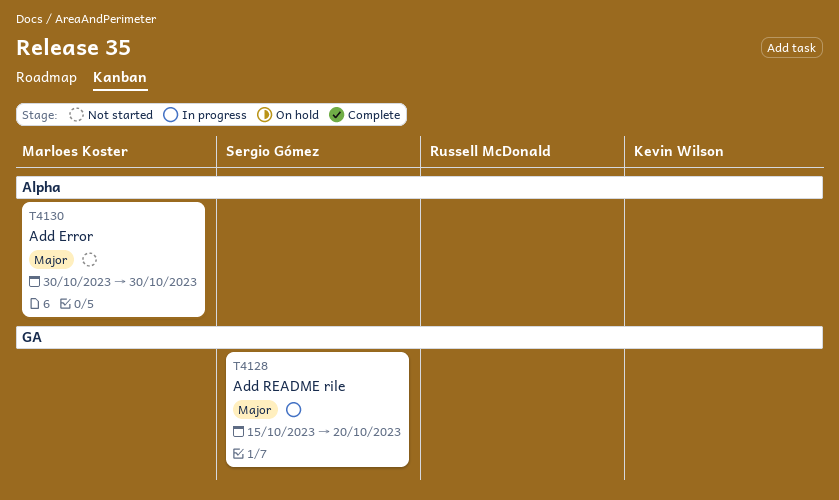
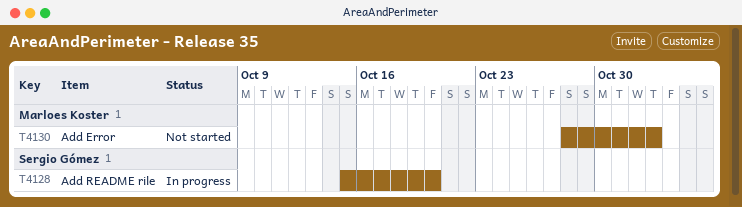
T4130, start: Oct 30 -> Oct 28
T4130, due: Oct 30 -> Nov 2

